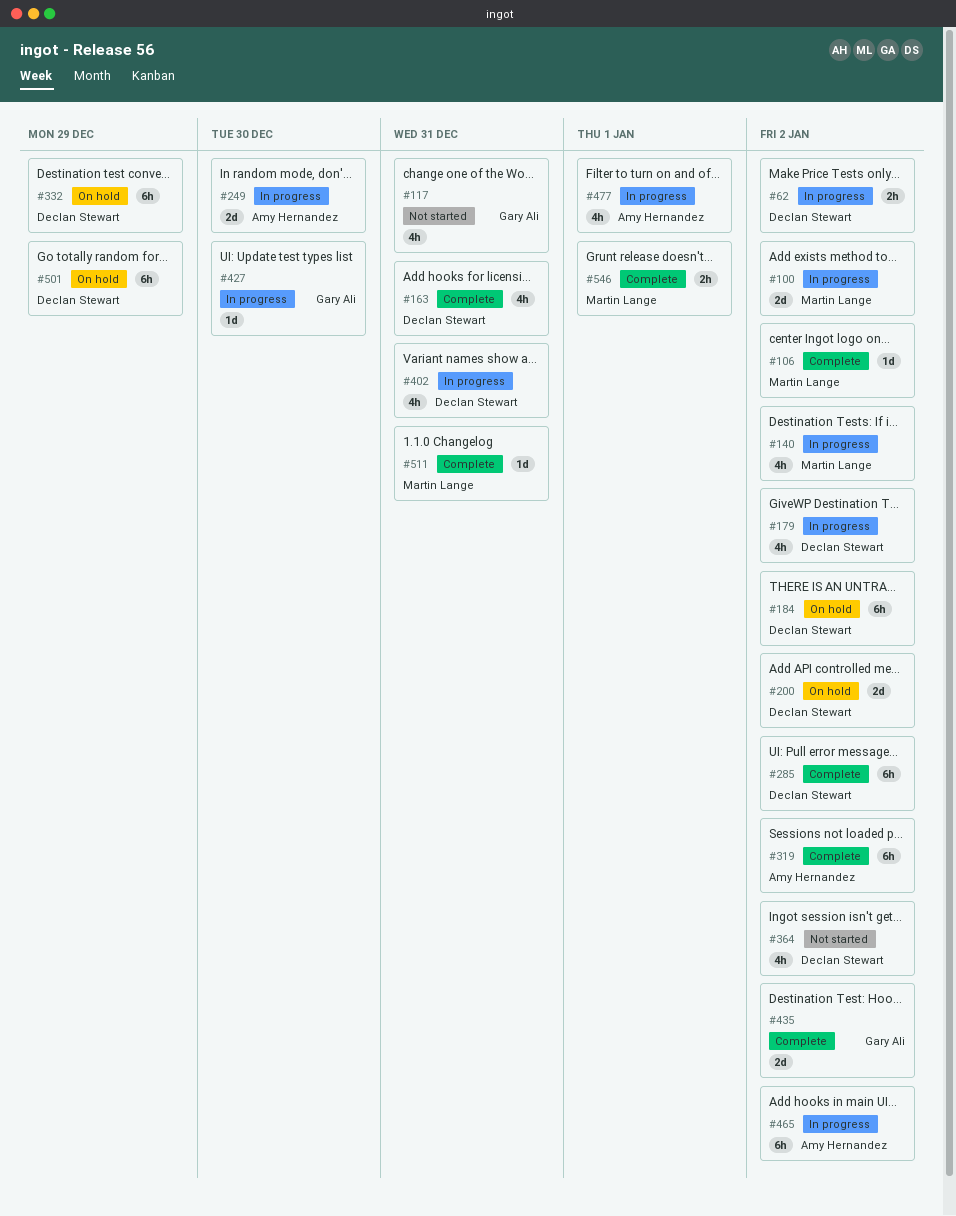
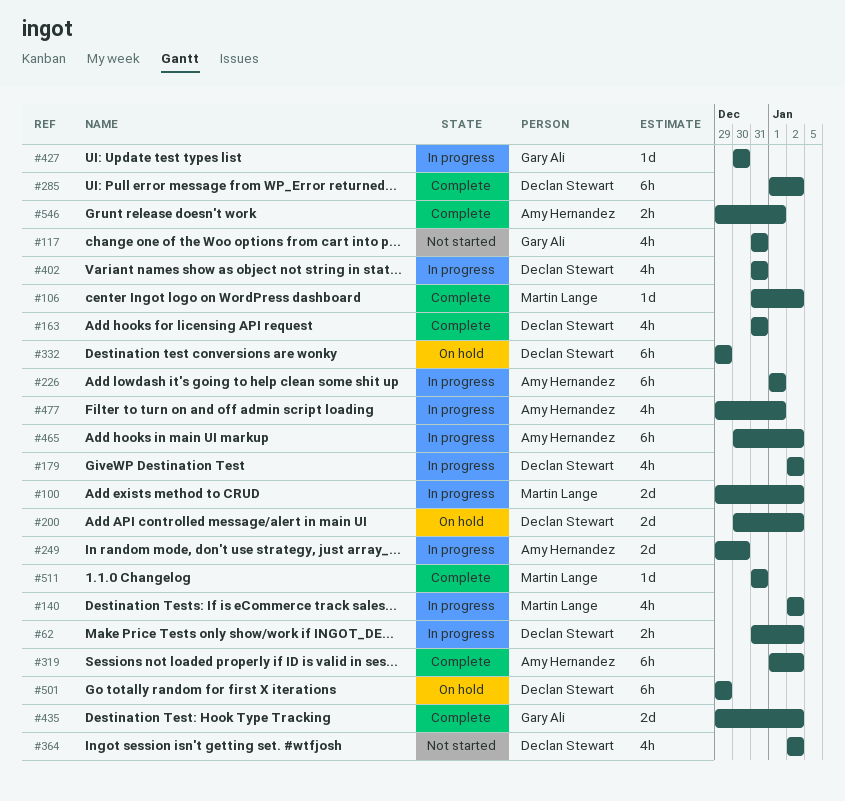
#184: present -> none
#226: none -> present
#546, owner: Martin Lange -> Amy Hernandez

